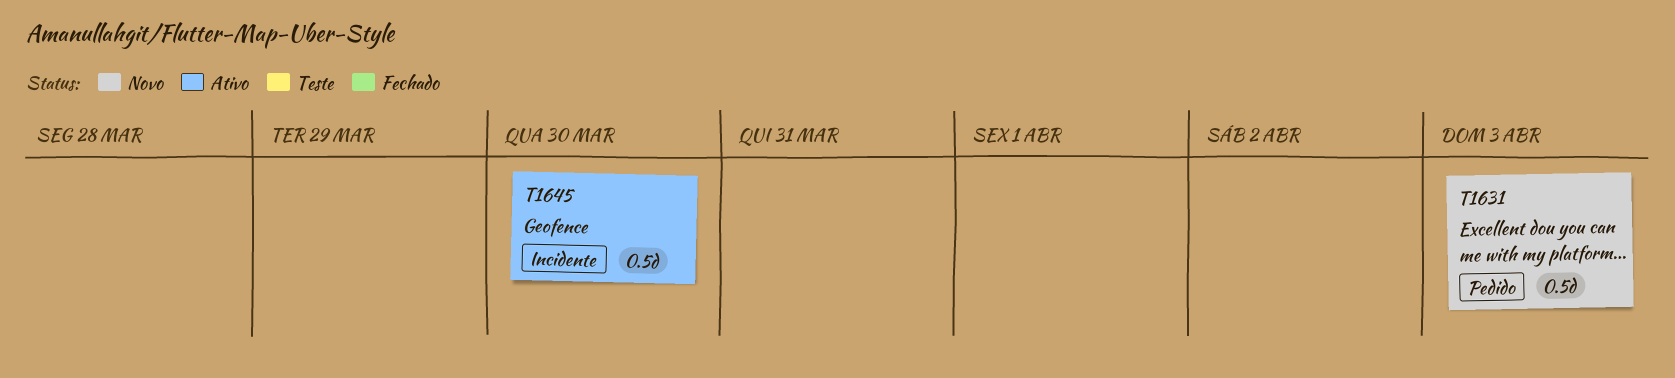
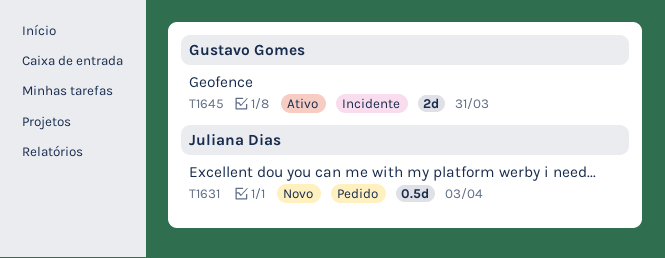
T1645, estimate: 0.5d -> 2d
T1645, due: Mar 30 -> Mar 31

